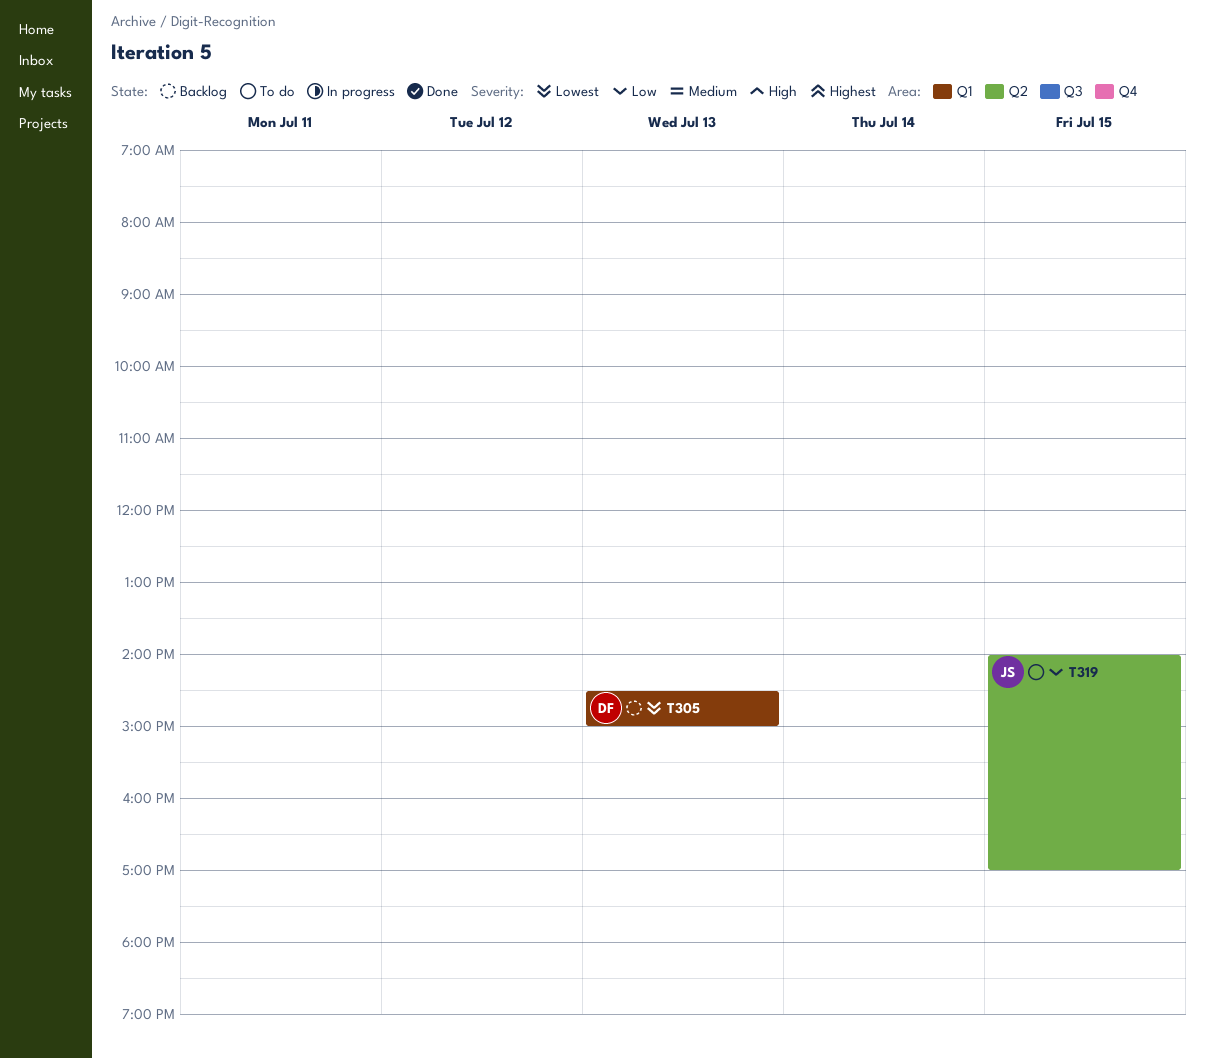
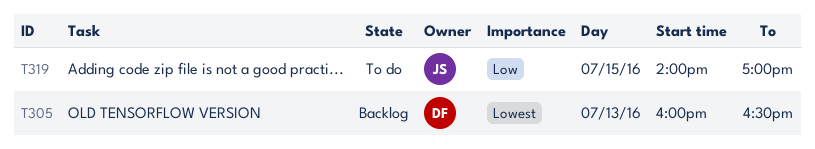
T305, begins: 14:30 -> 16:00
T305, ends: 15:00 -> 16:30

